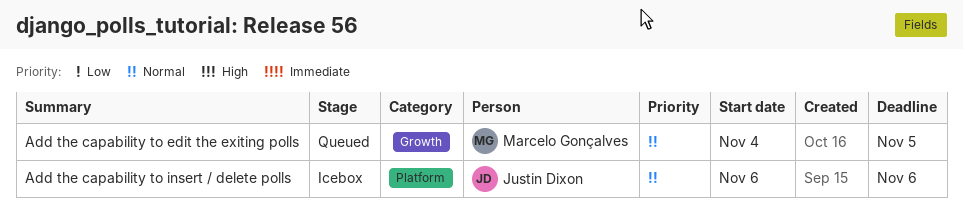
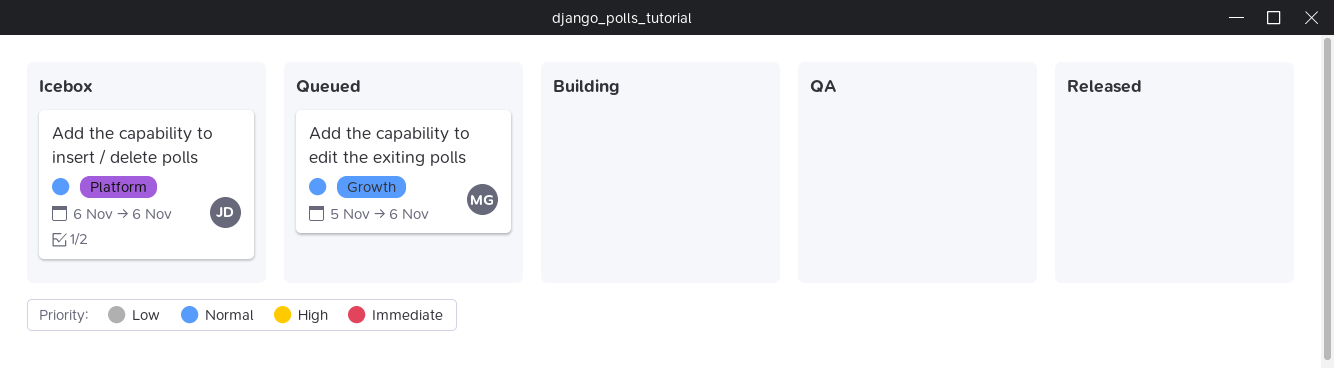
Add the capability to edit the exiting polls, start: Nov 4 -> Nov 5
Add the capability to edit the exiting polls, due: Nov 5 -> Nov 6

